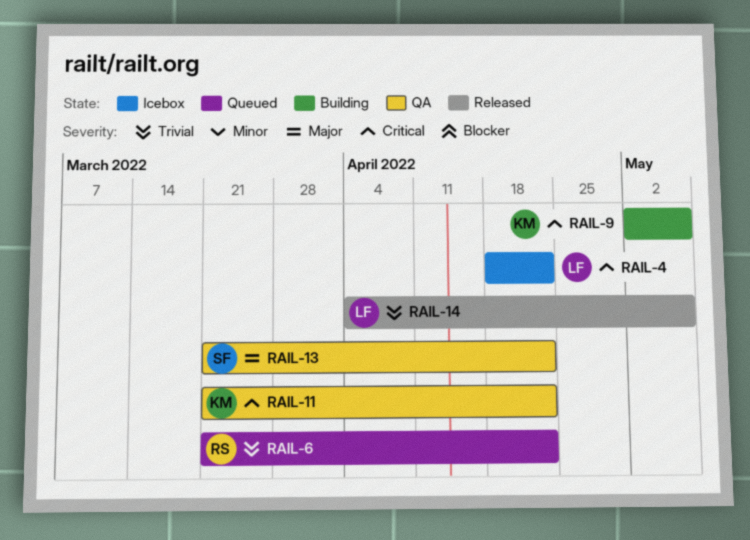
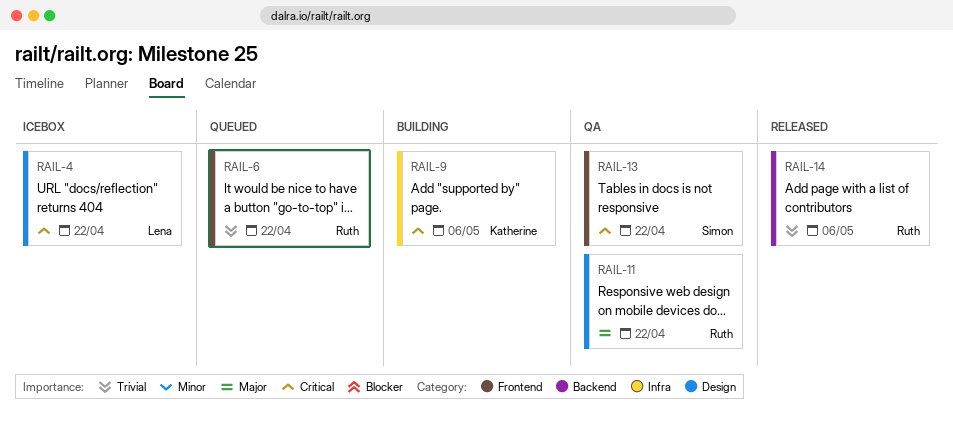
RAIL-11, owner: Katherine -> Ruth
RAIL-11, priority: Critical -> Major
RAIL-13, priority: Major -> Critical
RAIL-14, owner: Lena -> Ruth

